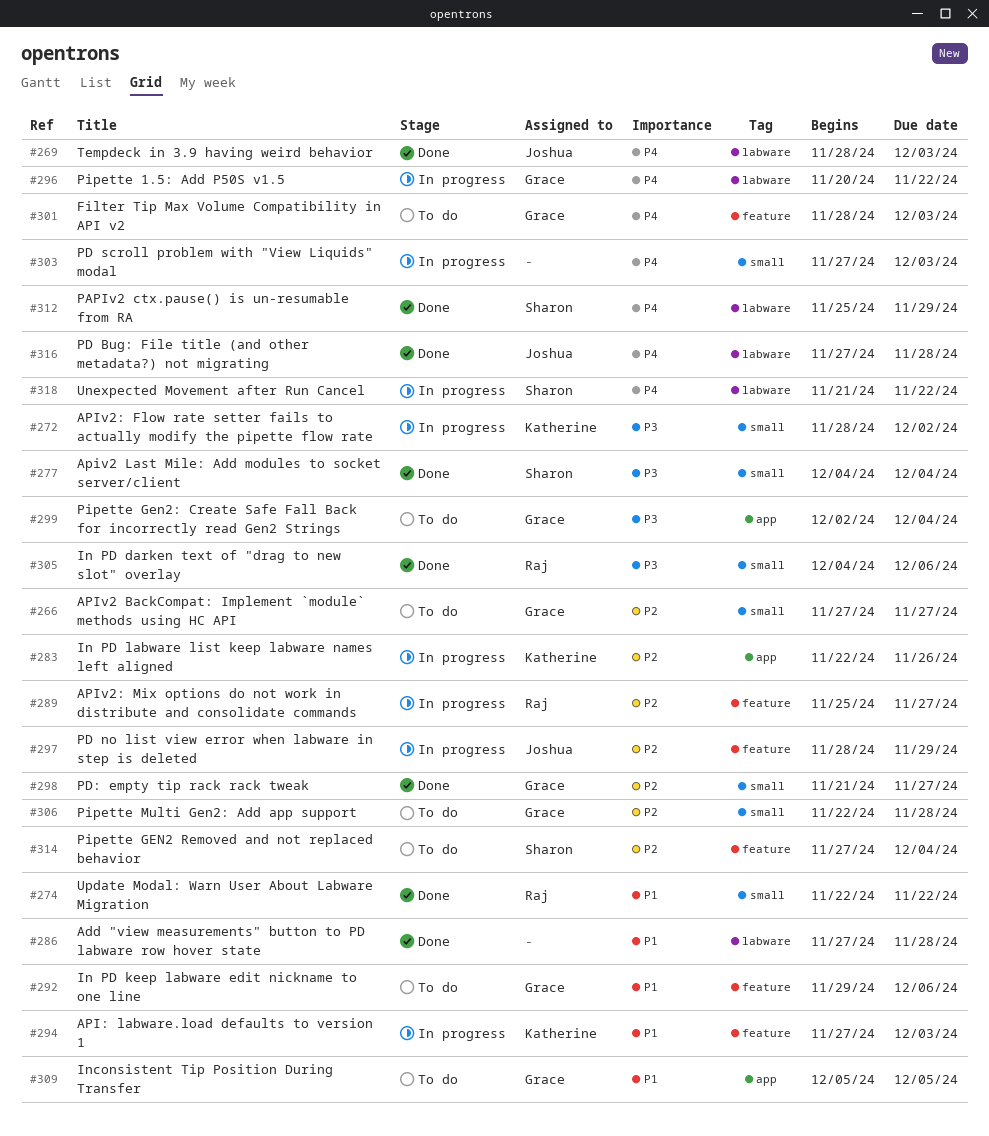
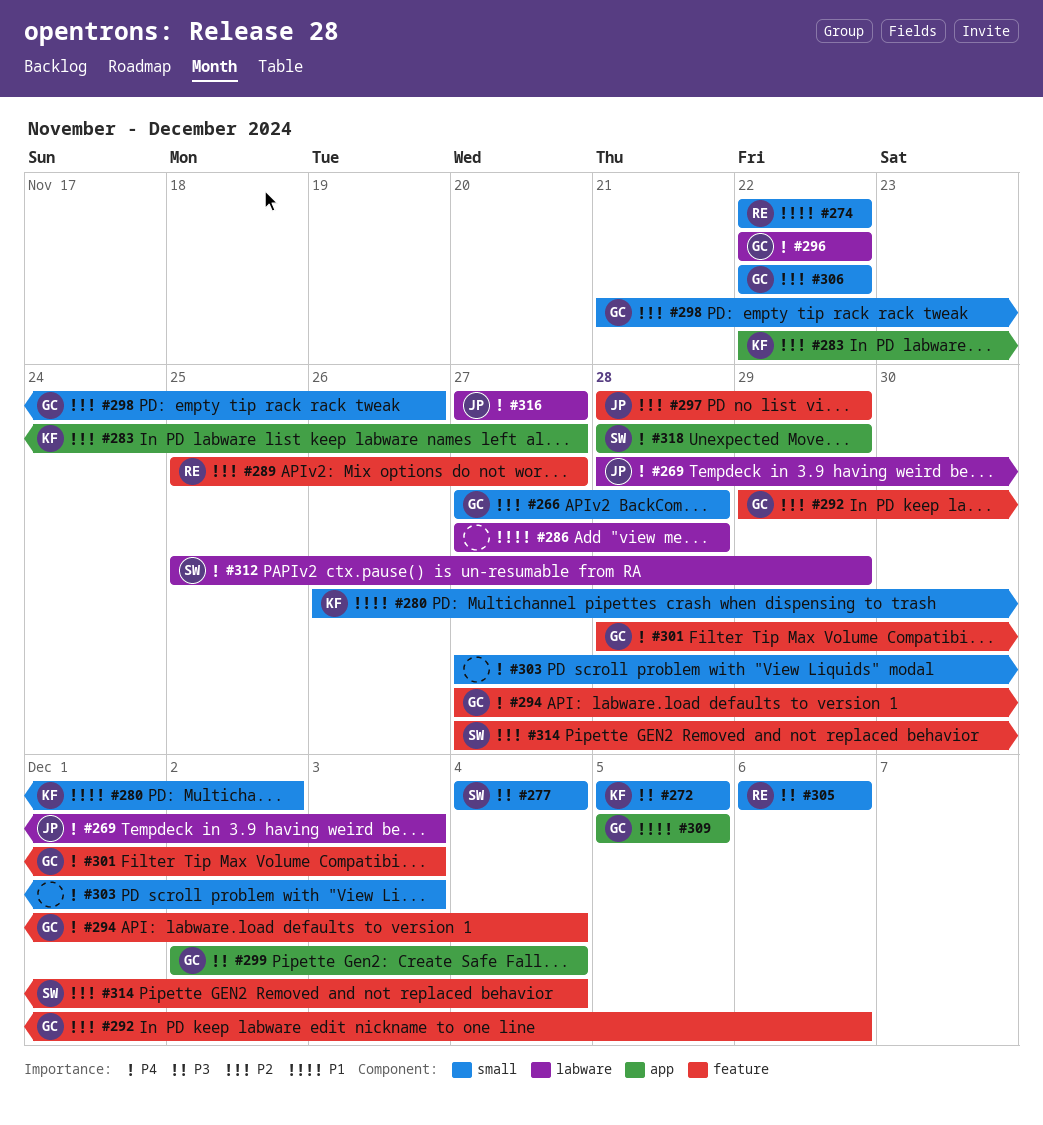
#266, due: Nov 27 -> Nov 28
#272, start: Nov 28 -> Dec 5
#272, due: Dec 2 -> Dec 5
#280: none -> present
#283, due: Nov 26 -> Nov 27
#292, priority: P1 -> P2
#294, owner: Katherine -> Grace
#294, priority: P1 -> P4
#294, due: Dec 3 -> Dec 4
#296, start: Nov 20 -> Nov 22
#298, due: Nov 27 -> Nov 26
#305, start: Dec 4 -> Dec 6
#306, due: Nov 28 -> Nov 22
#316, due: Nov 28 -> Nov 27
#318, label: labware -> app
#318, start: Nov 21 -> Nov 28
#318, due: Nov 22 -> Nov 29

